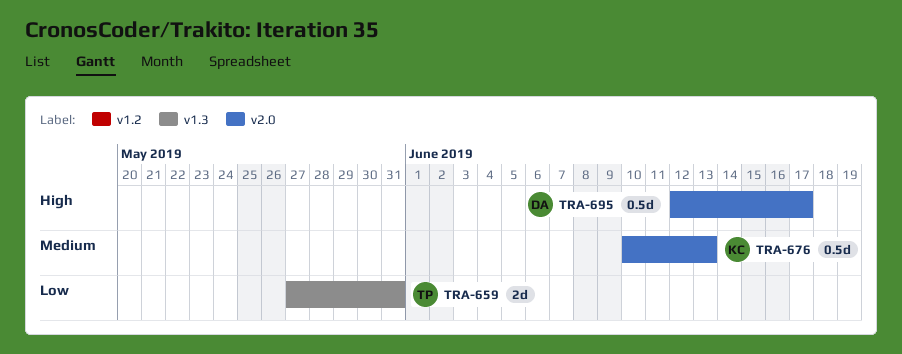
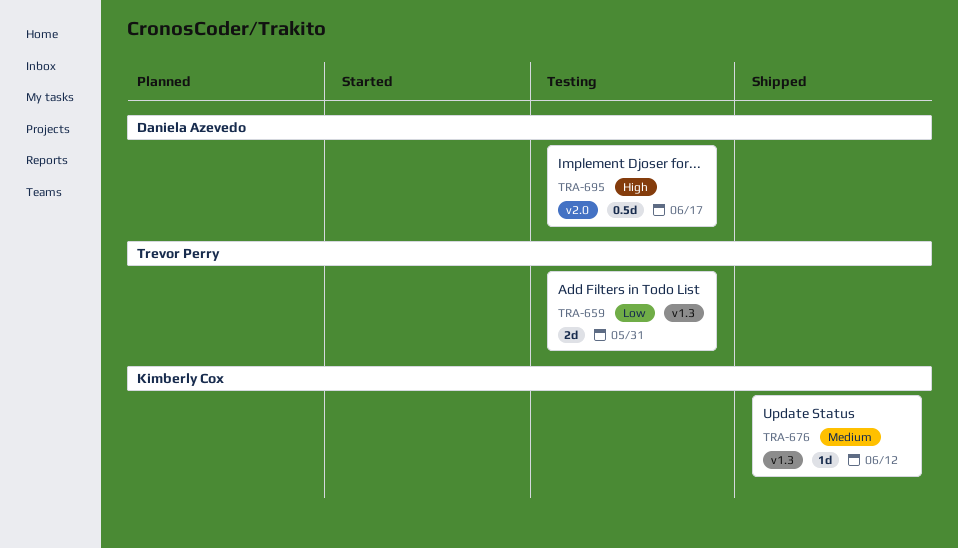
TRA-676, label: v2.0 -> v1.3
TRA-676, estimate: 0.5d -> 1d
TRA-676, due: Jun 13 -> Jun 12

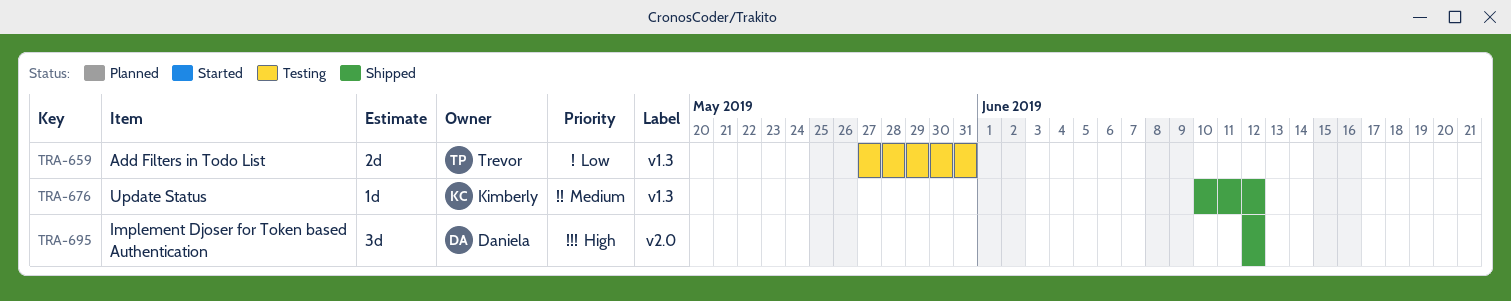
TRA-695, status: Testing -> Shipped
TRA-695, estimate: 0.5d -> 3d
TRA-695, due: Jun 17 -> Jun 12

